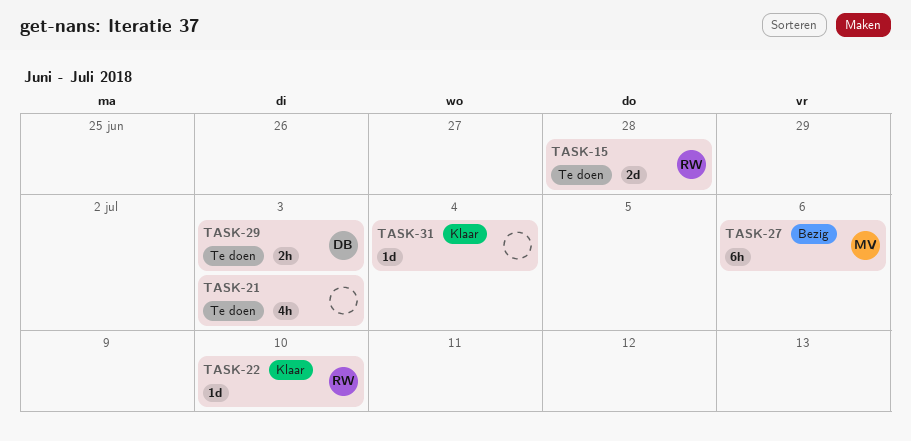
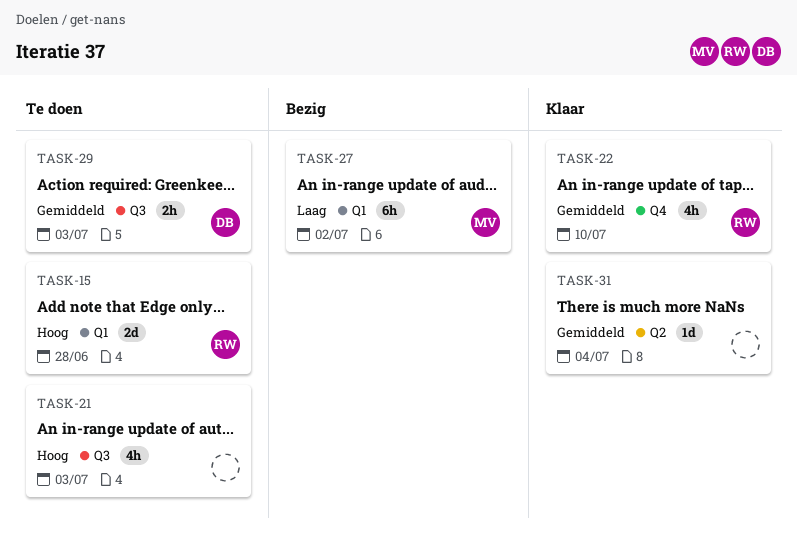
TASK-22, estimate: 1d -> 4h
TASK-27, due: Jul 6 -> Jul 2

